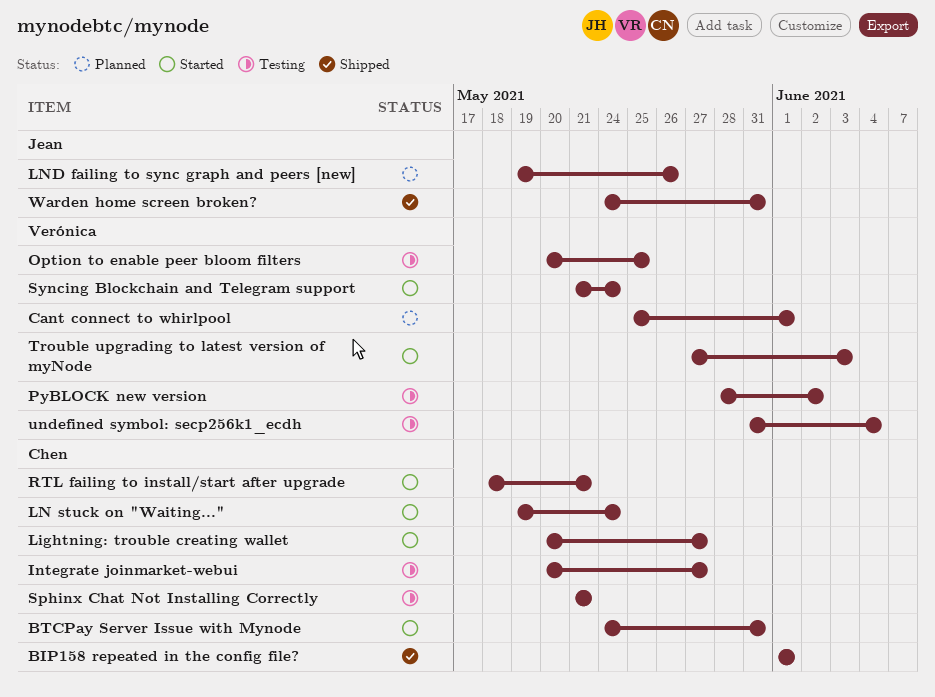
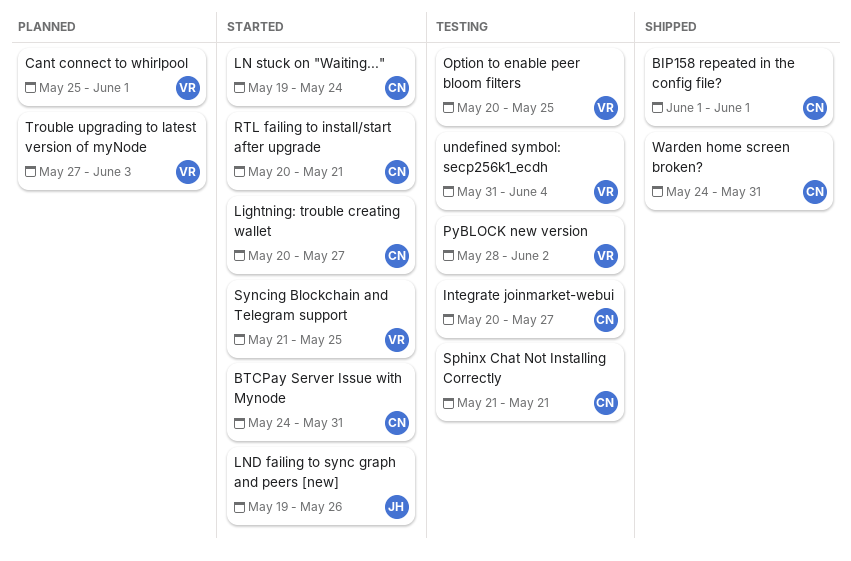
LND failing to sync graph and peers [new], status: Planned -> Started
RTL failing to install/start after upgrade, start: May 18 -> May 20
Syncing Blockchain and Telegram support, due: May 24 -> May 25
Trouble upgrading to latest version of myNode, status: Started -> Planned
Warden home screen broken?, owner: Jean -> Chen

